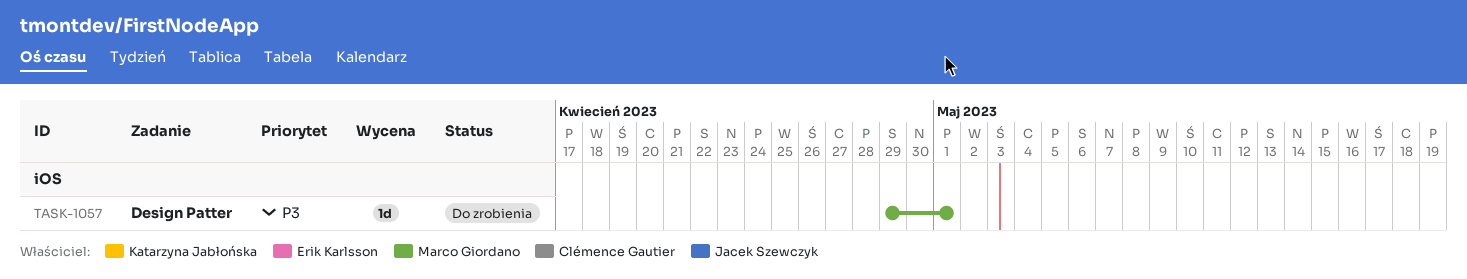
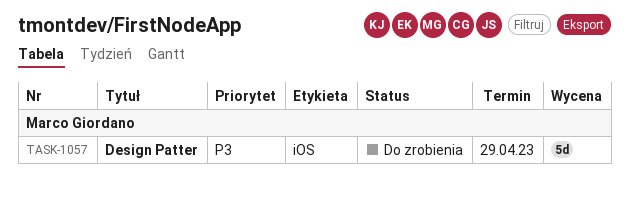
TASK-1057, estimate: 1d -> 5d
TASK-1057, due: May 1 -> Apr 29

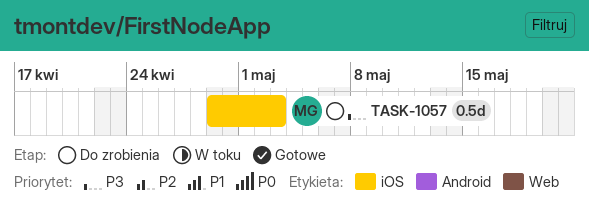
TASK-1057, estimate: 5d -> 0.5d
TASK-1057, due: Apr 29 -> May 3

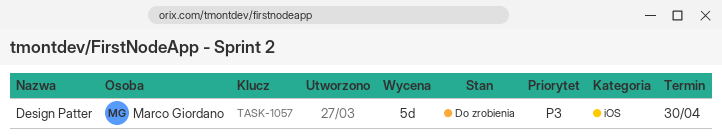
TASK-1057, estimate: 0.5d -> 5d
TASK-1057, due: May 3 -> Apr 30

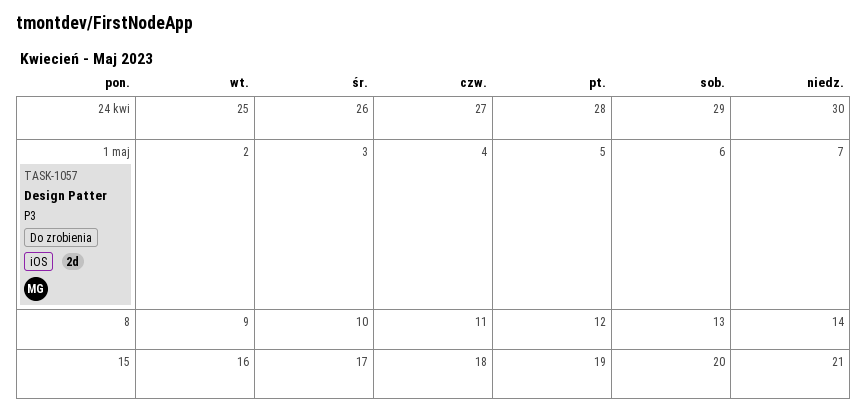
TASK-1057, estimate: 5d -> 2d
TASK-1057, due: Apr 30 -> May 1

